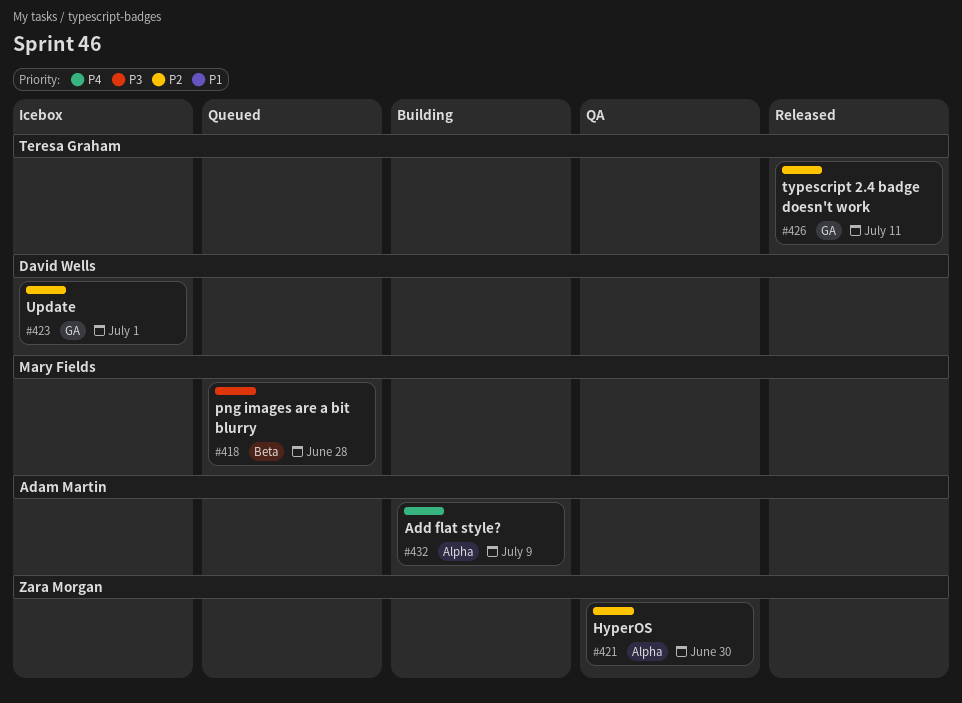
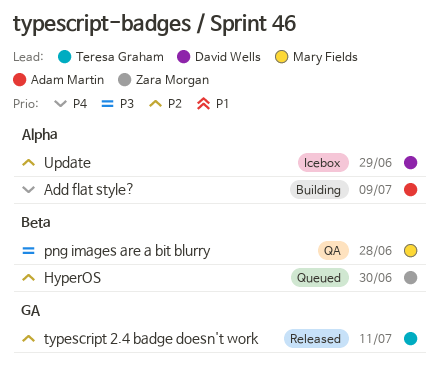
HyperOS, status: QA -> Queued
HyperOS, label: Alpha -> Beta
png images are a bit blurry, status: Queued -> QA
Update, label: GA -> Alpha
Update, due: Jul 1 -> Jun 29

